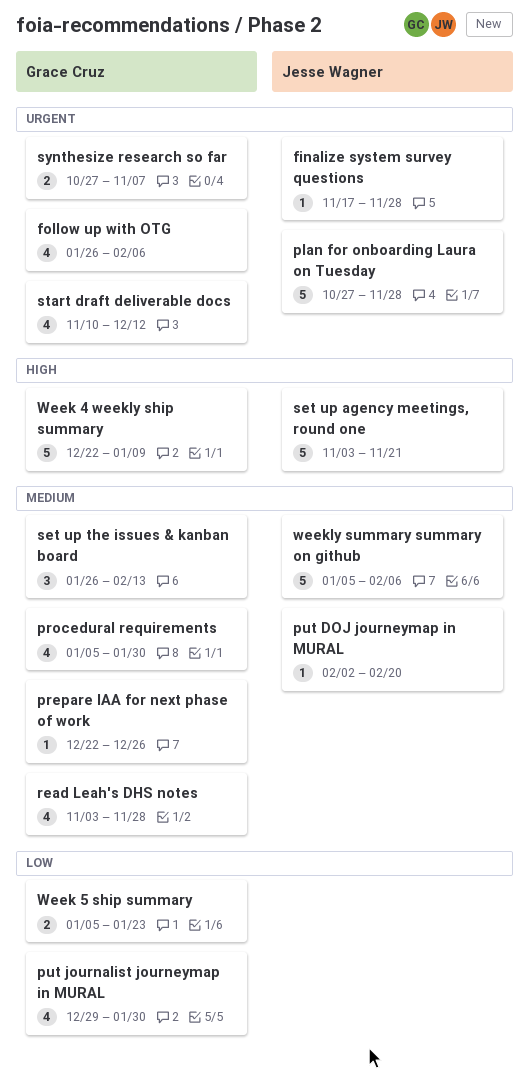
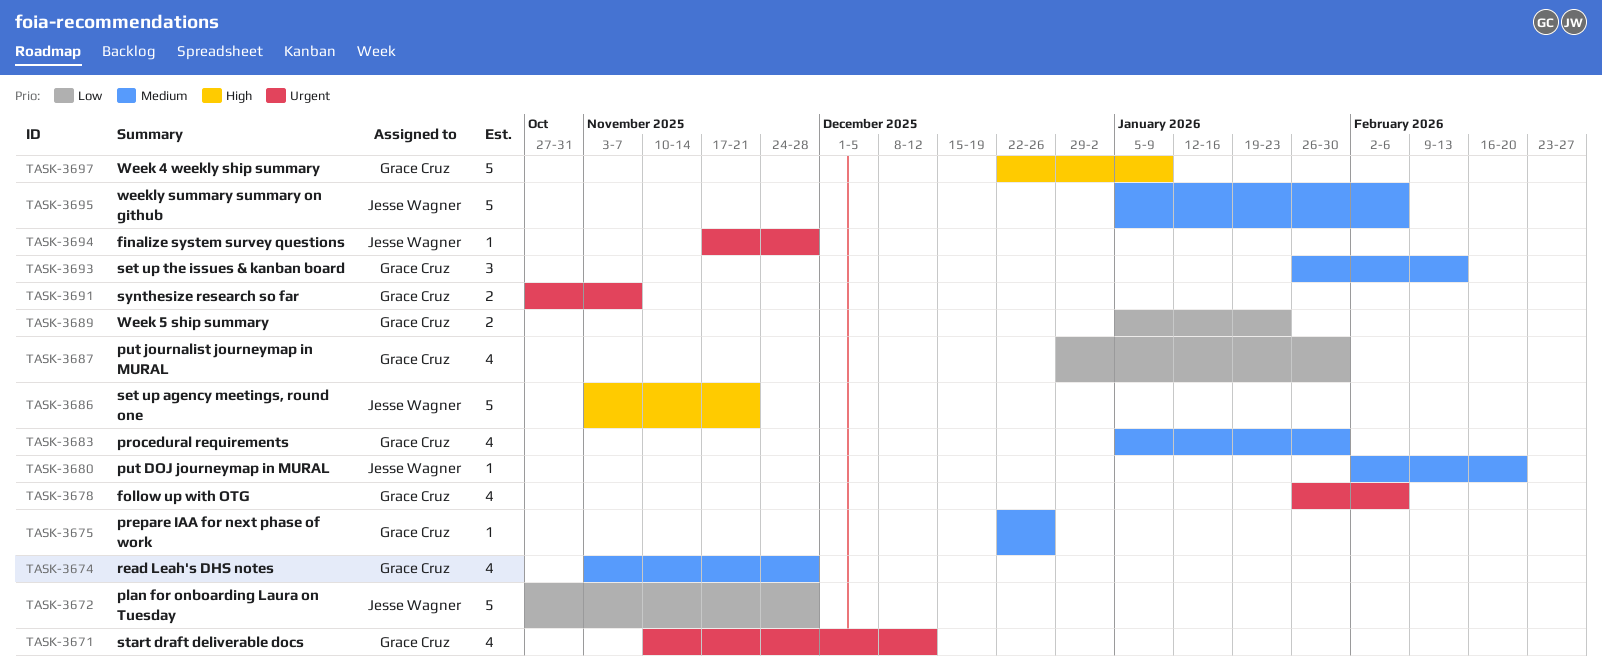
plan for onboarding Laura on Tuesday, priority: Urgent -> Low

